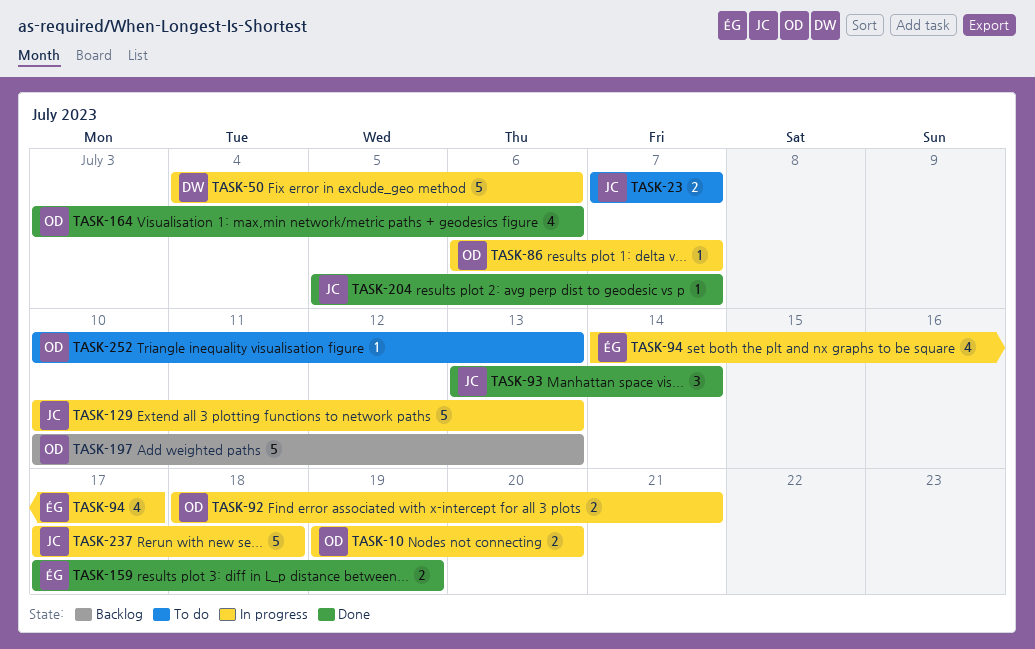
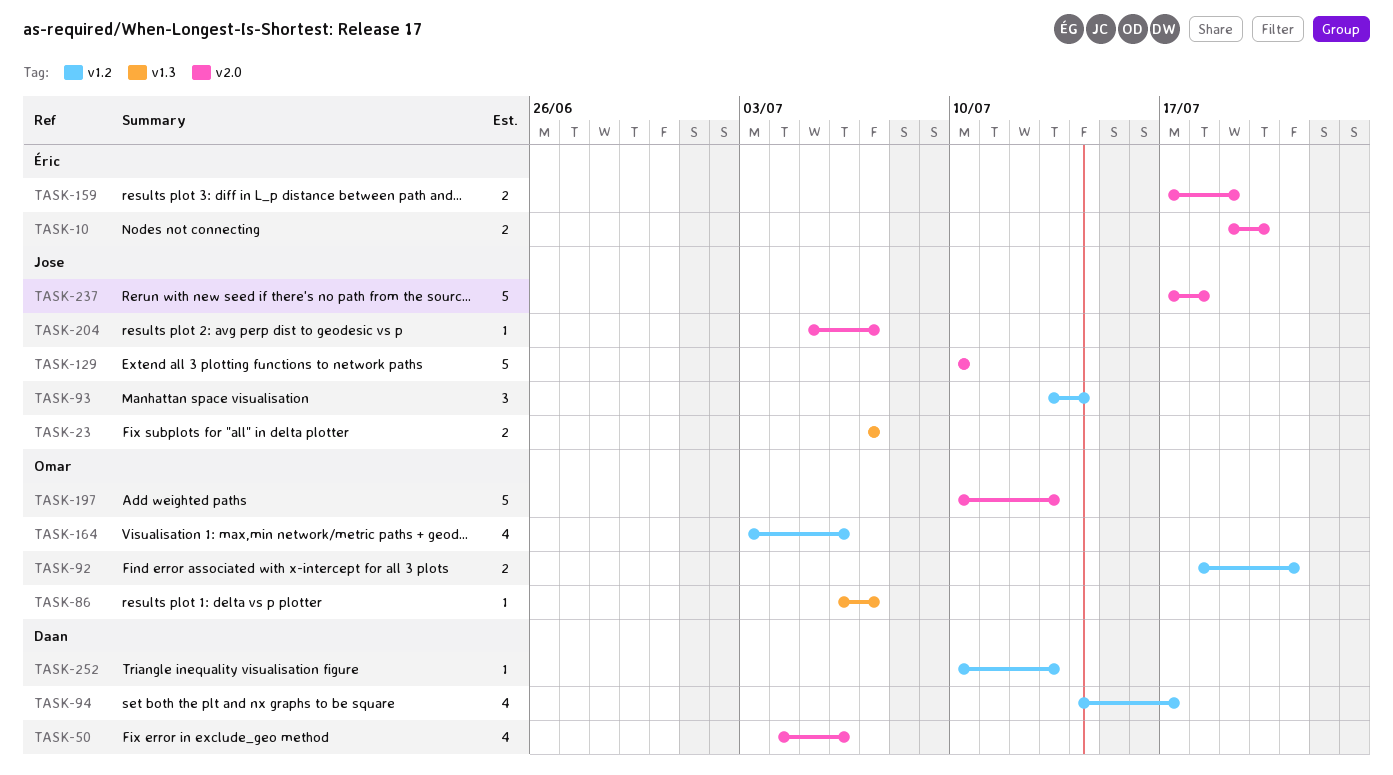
TASK-10, owner: Omar -> Éric
TASK-50, estimate: 5 -> 4
TASK-94, owner: Éric -> Daan
TASK-129, due: Jul 13 -> Jul 10
TASK-252, owner: Omar -> Daan

